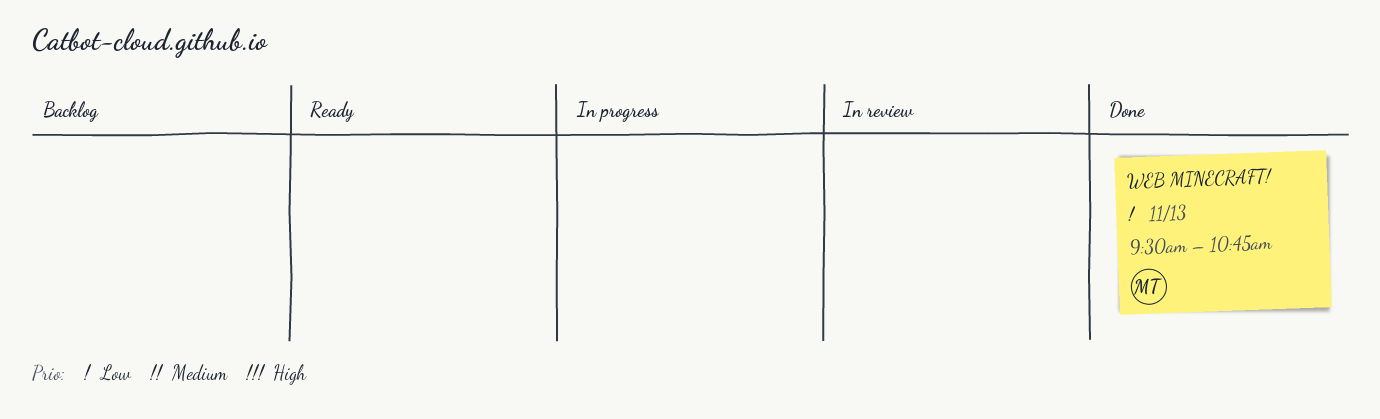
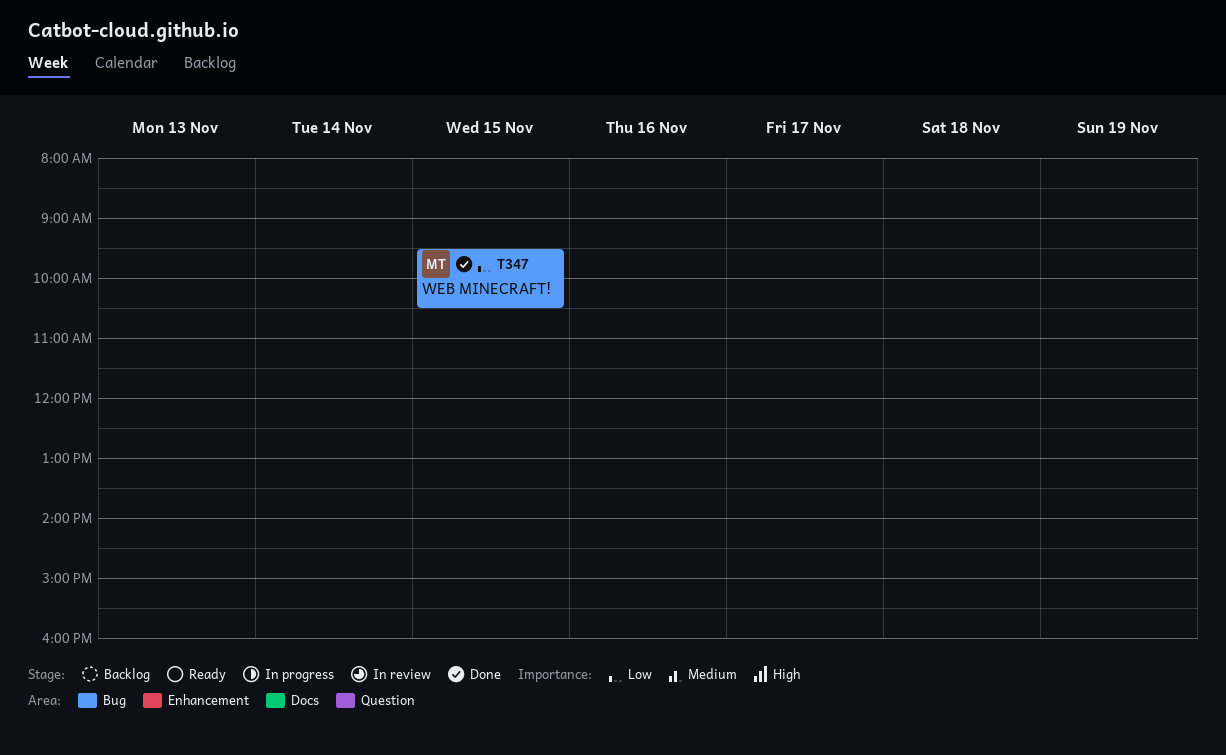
WEB MINECRAFT!, day: Nov 13 -> Nov 15
WEB MINECRAFT!, ends: 10:45 -> 10:30

